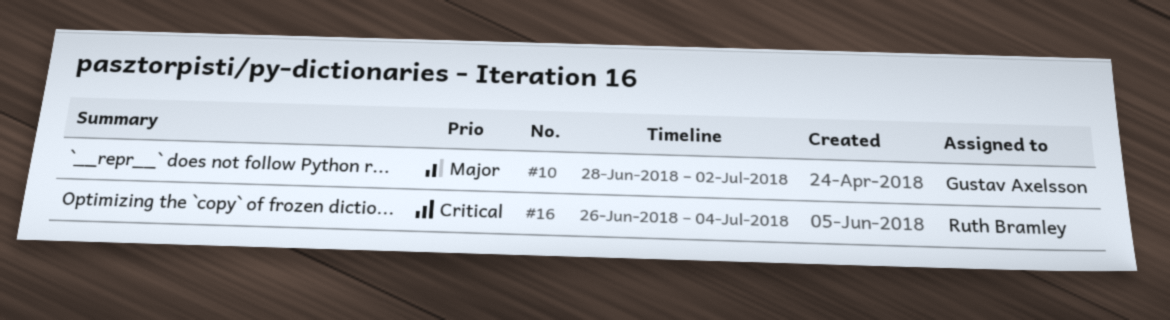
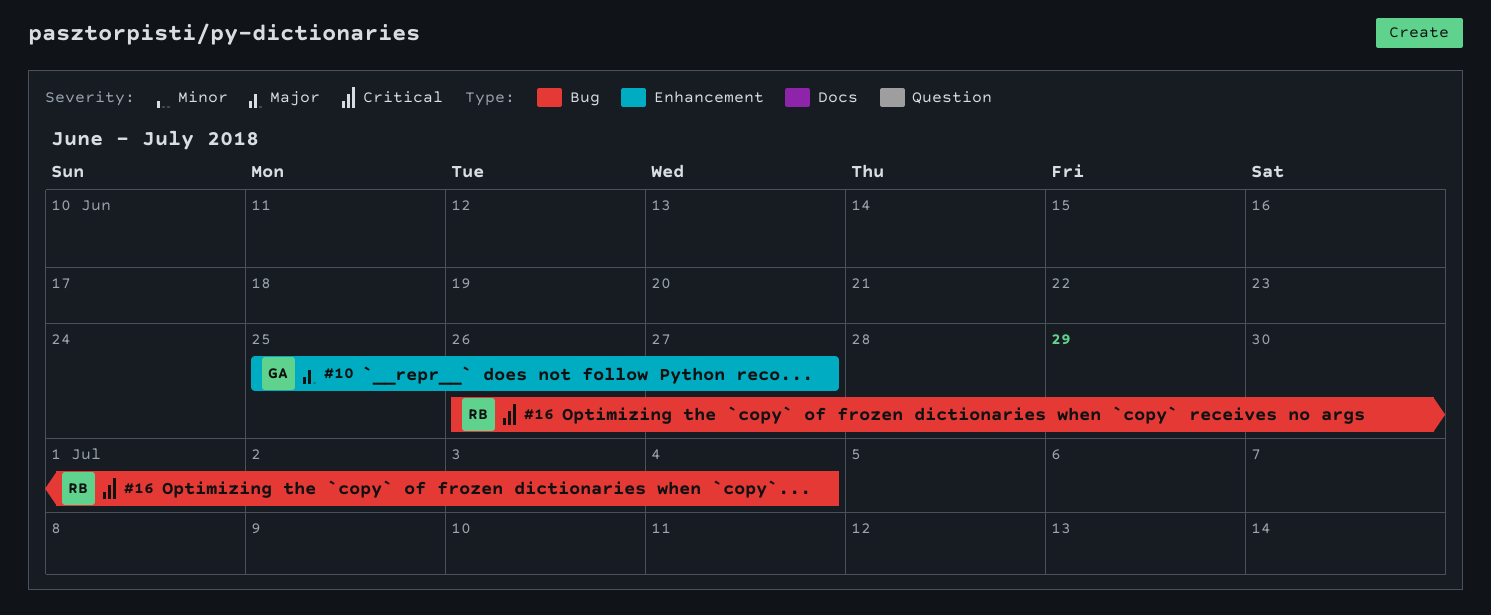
#10, start: Jun 28 -> Jun 25
#10, due: Jul 2 -> Jun 27

